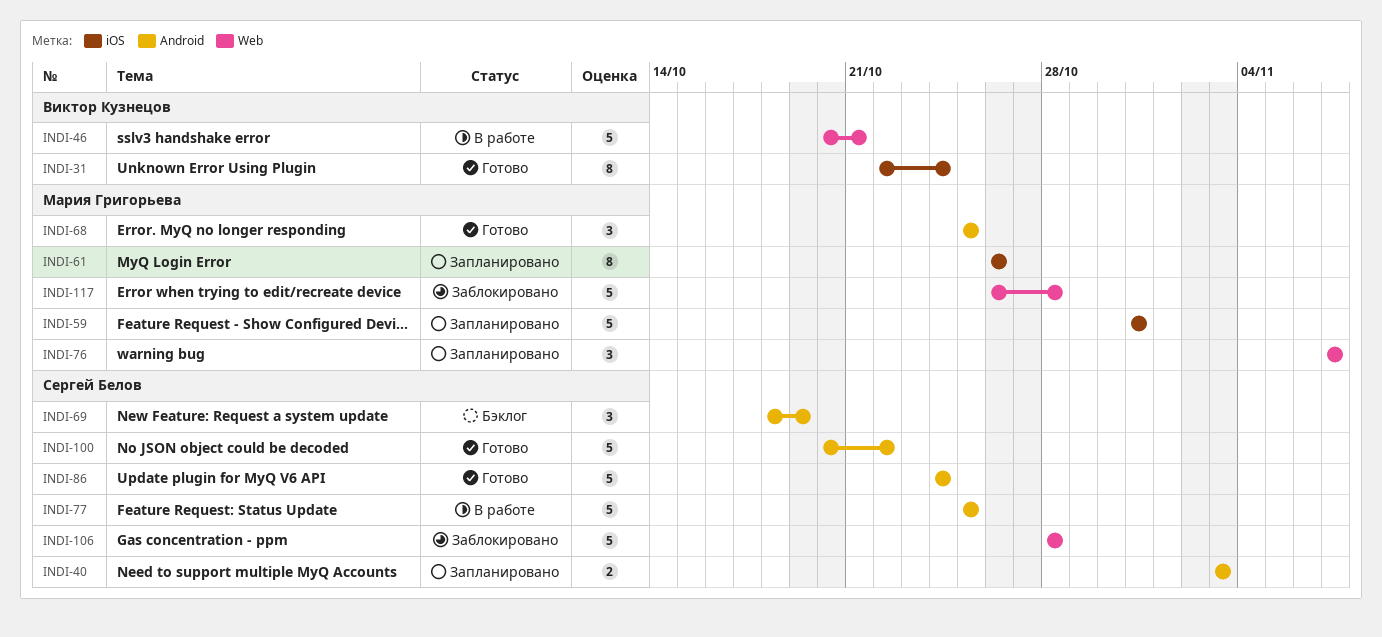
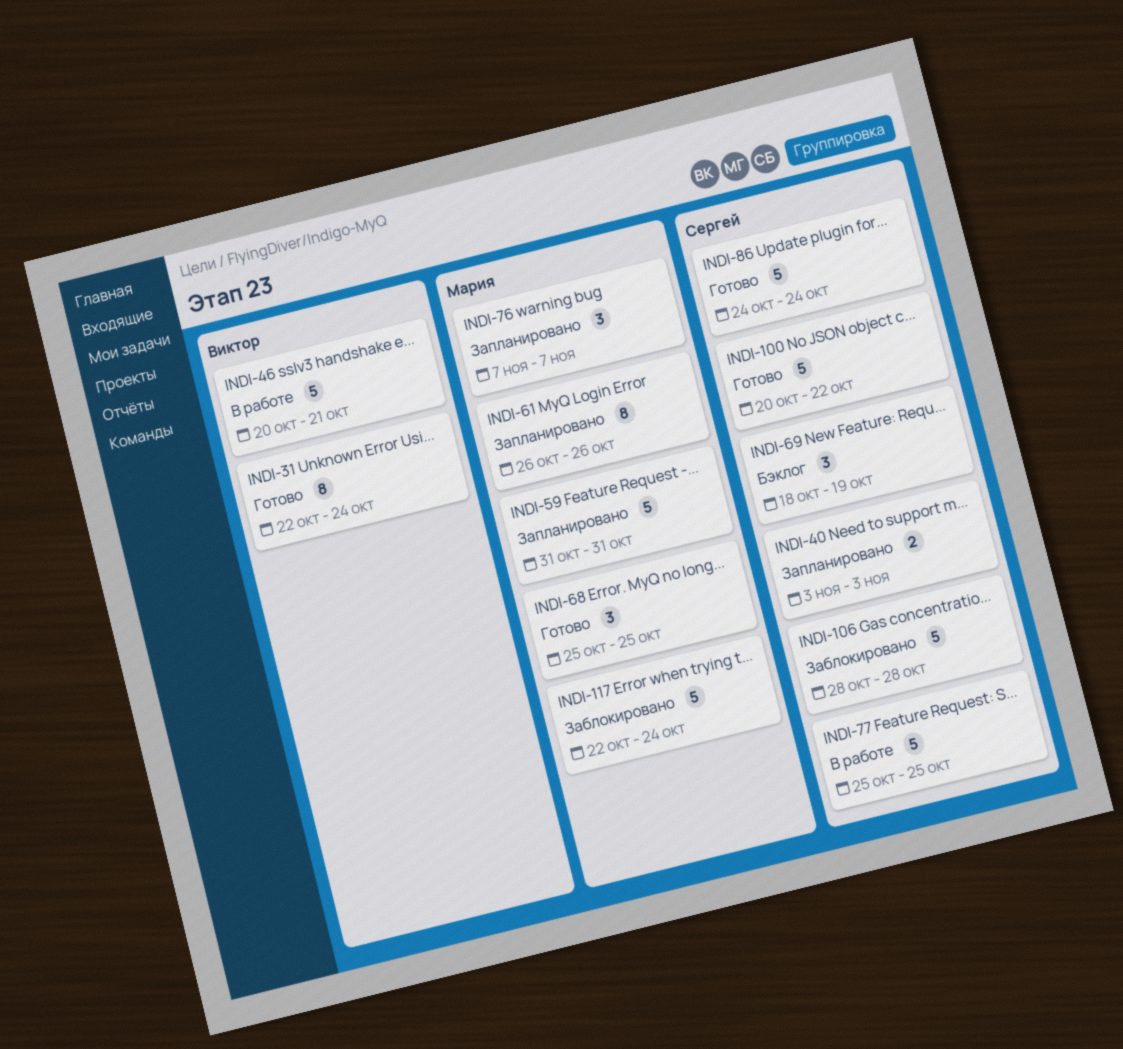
INDI-117, start: Oct 26 -> Oct 22
INDI-117, due: Oct 28 -> Oct 24

